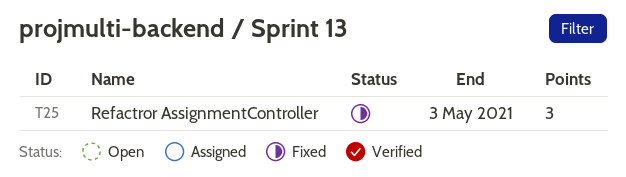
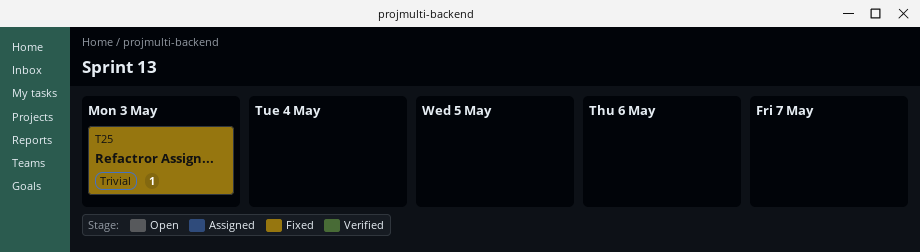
T25, estimate: 3 -> 1

